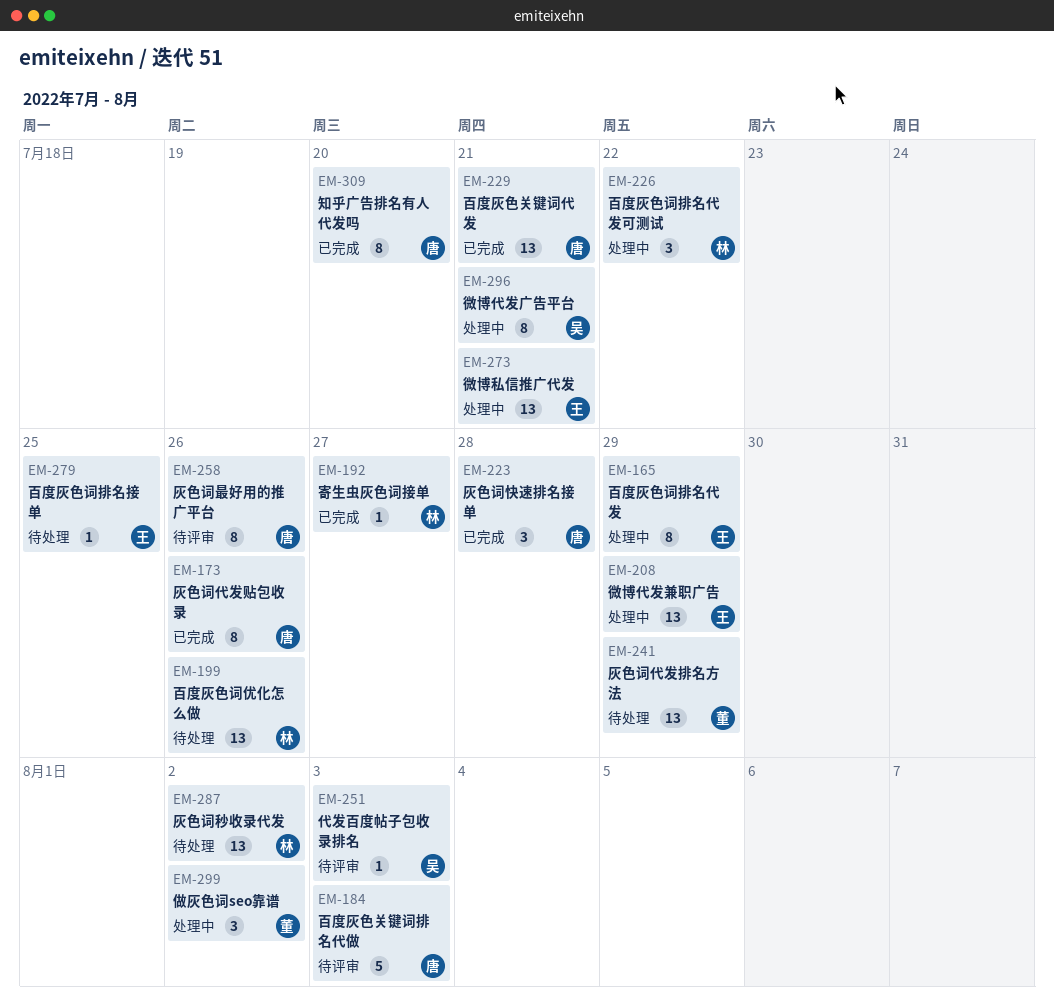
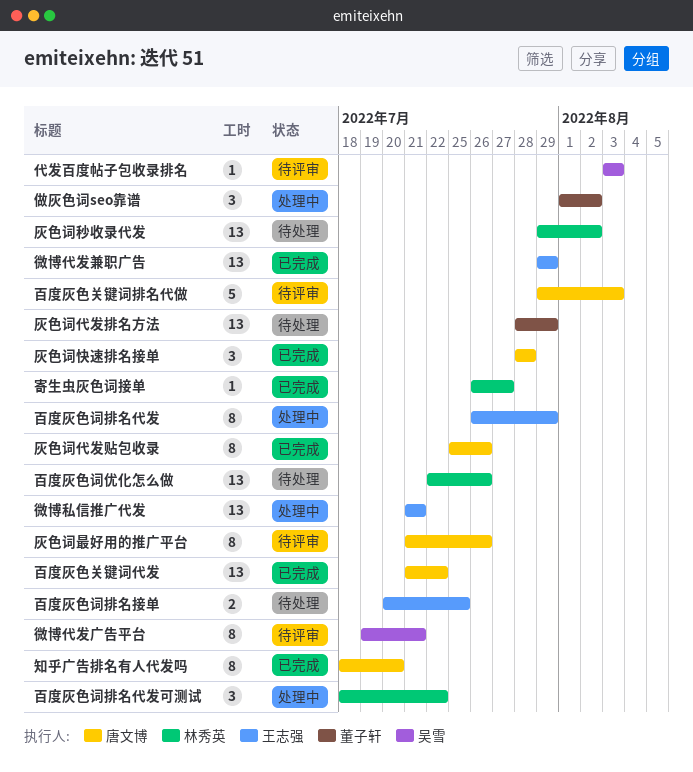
微博代发兼职广告, status: 处理中 -> 已完成
微博代发广告平台, status: 处理中 -> 待评审
百度灰色关键词代发, due: Jul 21 -> Jul 22
百度灰色词排名接单, estimate: 1 -> 2

